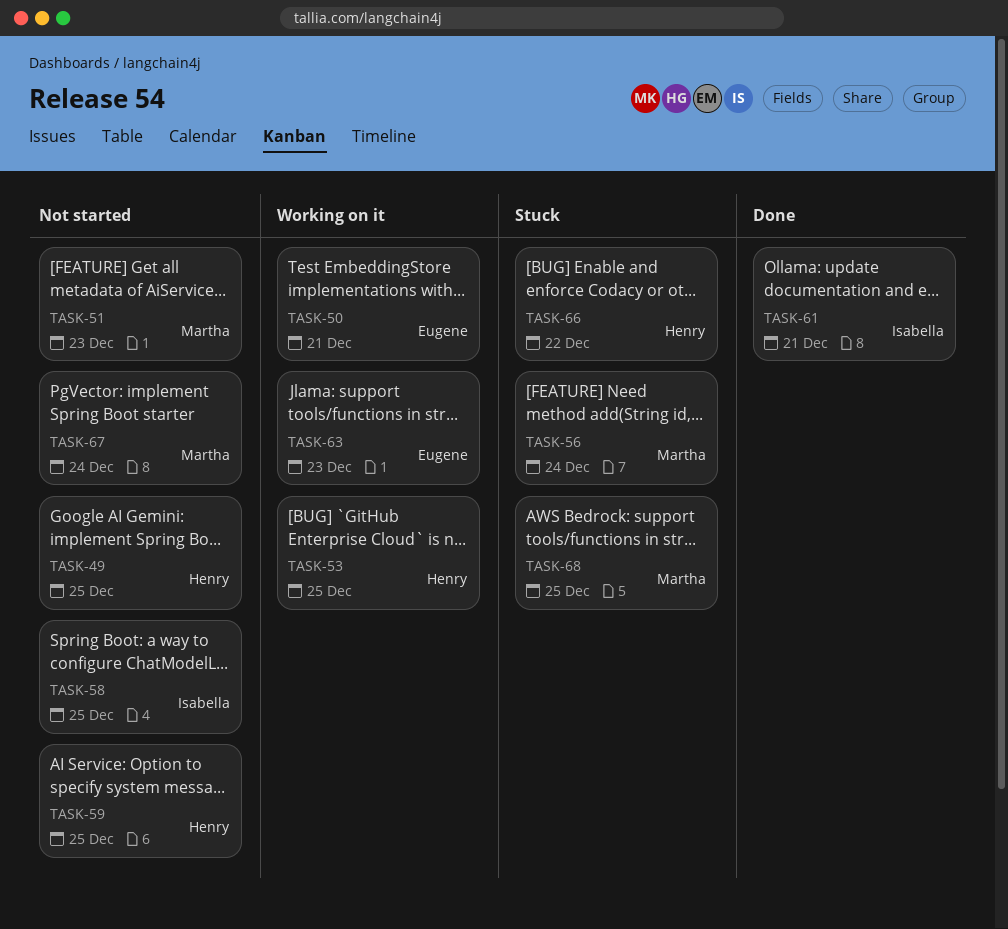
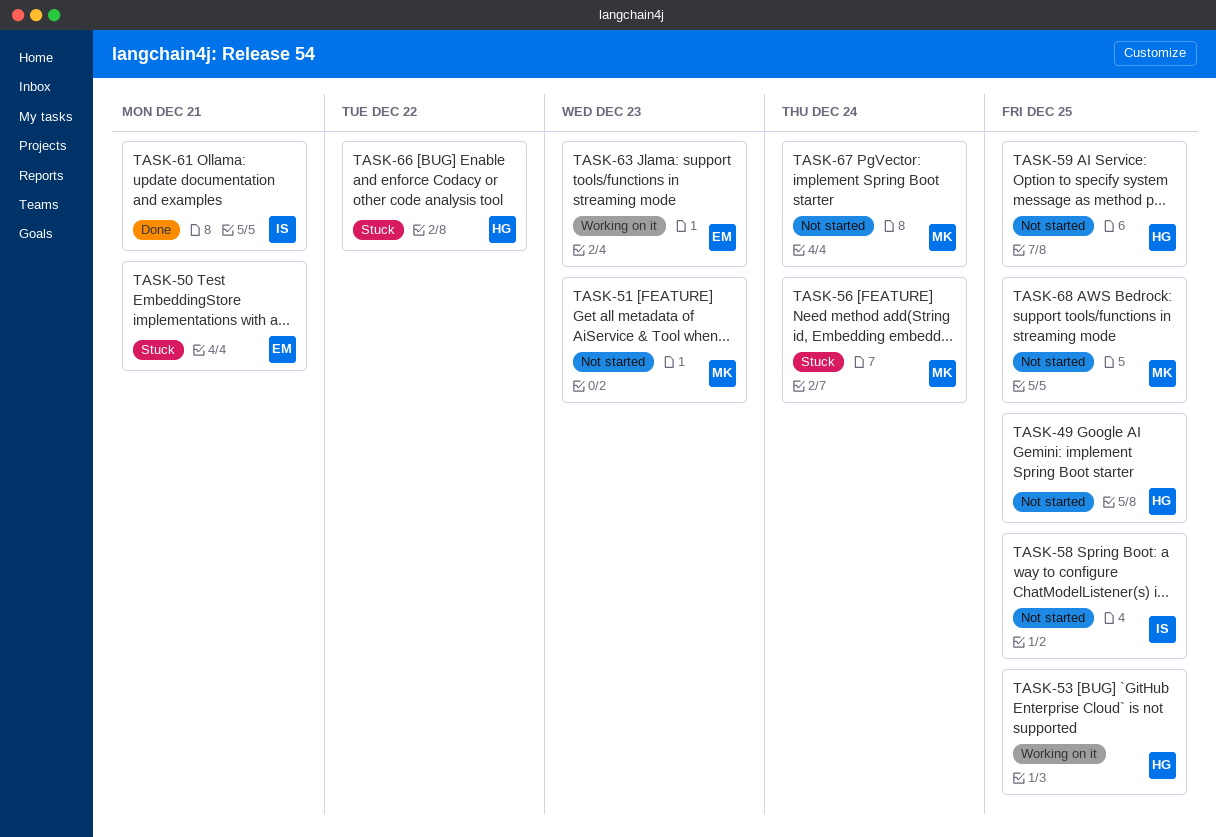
TASK-50, status: Working on it -> Stuck
TASK-68, status: Stuck -> Not started

